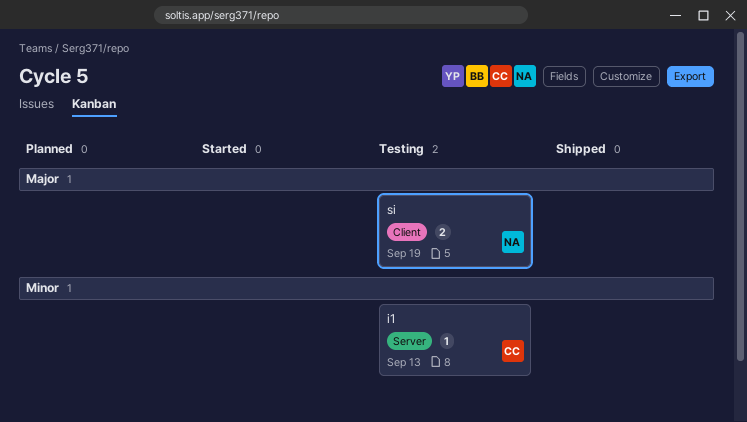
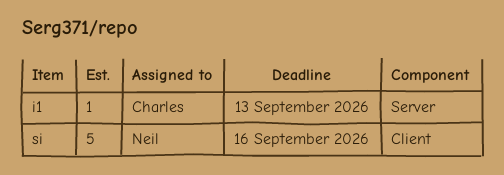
si, estimate: 2 -> 5
si, due: Sep 19 -> Sep 16

